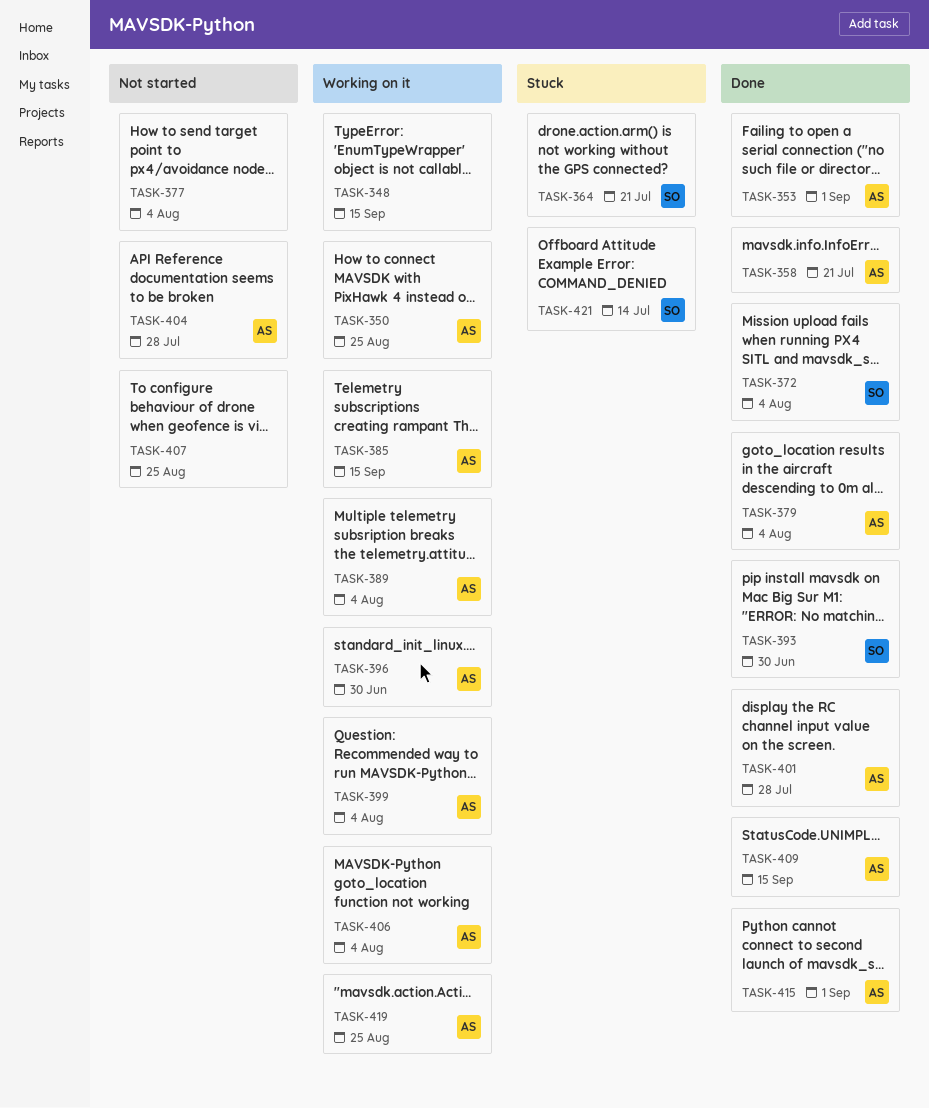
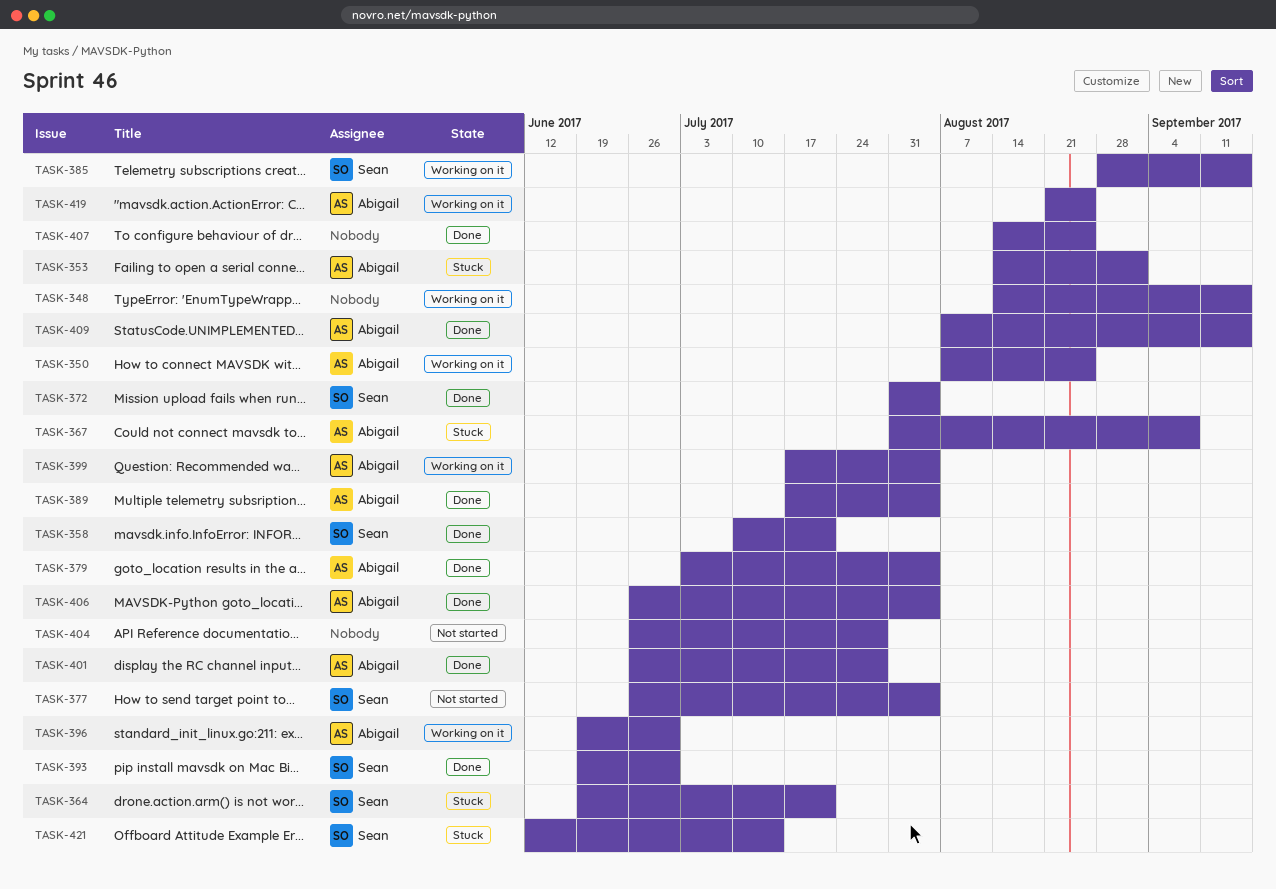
TASK-353, status: Done -> Stuck
TASK-358, owner: Abigail -> Sean
TASK-367: none -> present
TASK-377, owner: none -> Sean
TASK-385, owner: Abigail -> Sean
TASK-389, status: Working on it -> Done
TASK-404, owner: Abigail -> none
TASK-406, status: Working on it -> Done
TASK-407, status: Not started -> Done
TASK-415: present -> none

